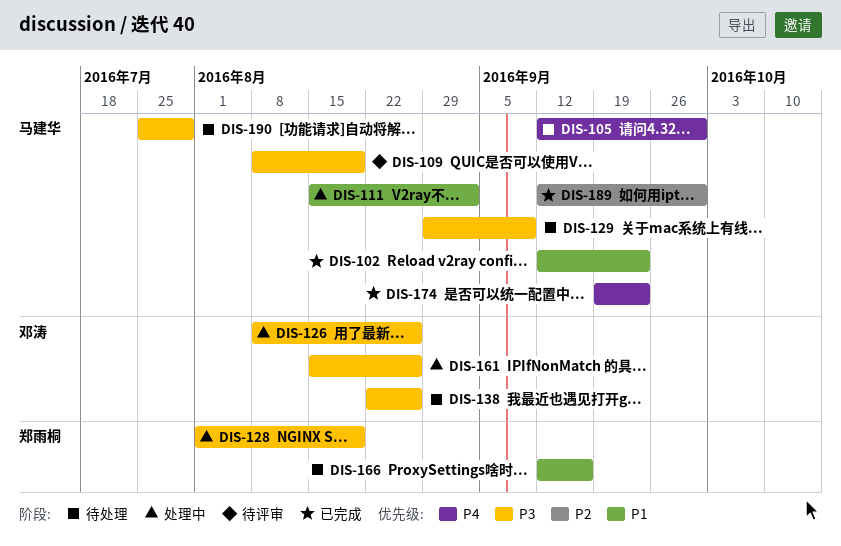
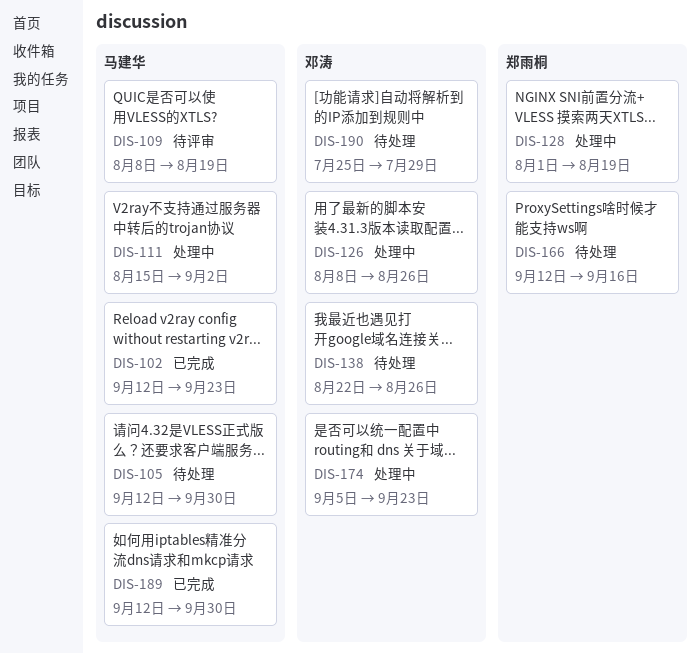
DIS-129: present -> none
DIS-161: present -> none
DIS-174, status: 已完成 -> 处理中
DIS-174, owner: 马建华 -> 邓涛
DIS-174, start: Sep 19 -> Sep 5
DIS-190, owner: 马建华 -> 邓涛

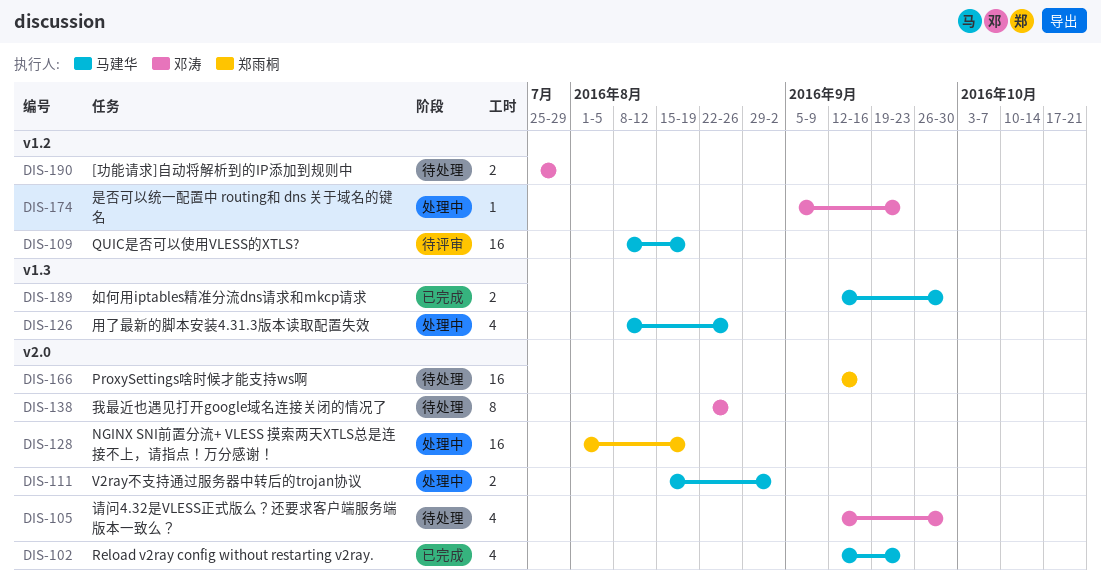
DIS-105, owner: 马建华 -> 邓涛
DIS-126, owner: 邓涛 -> 马建华

